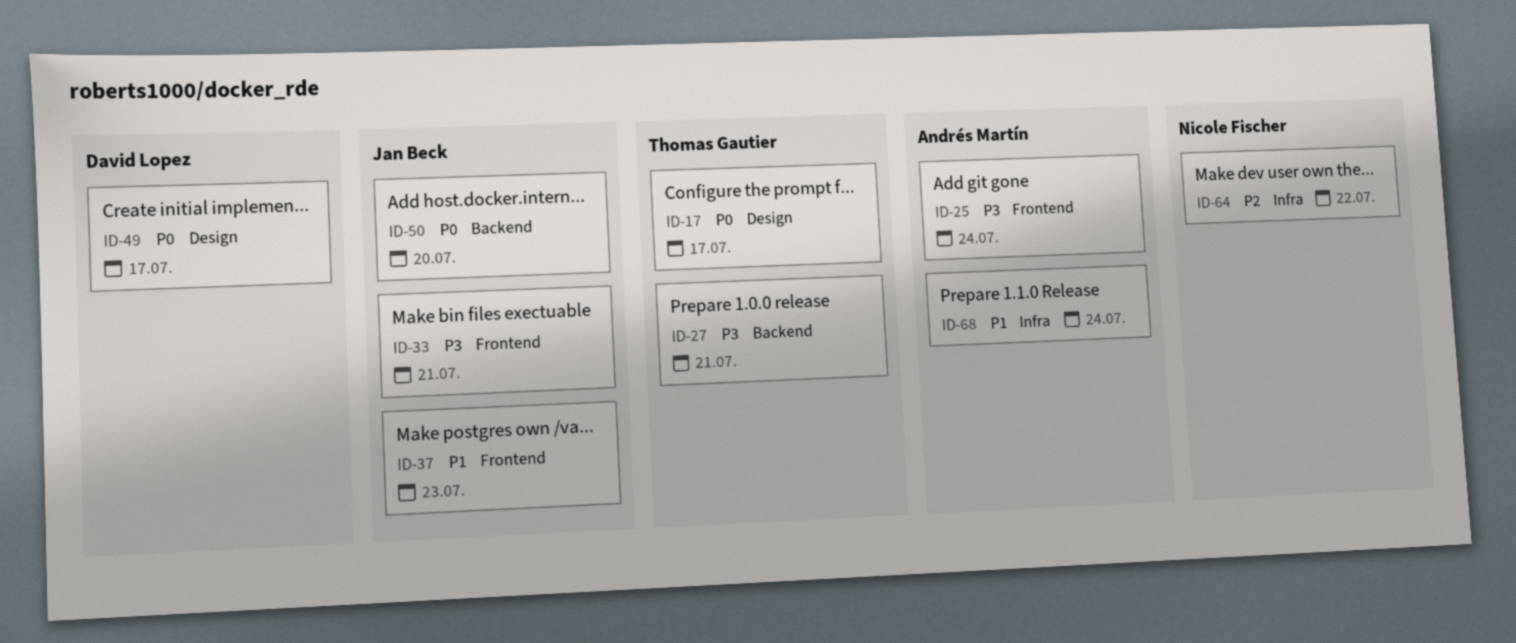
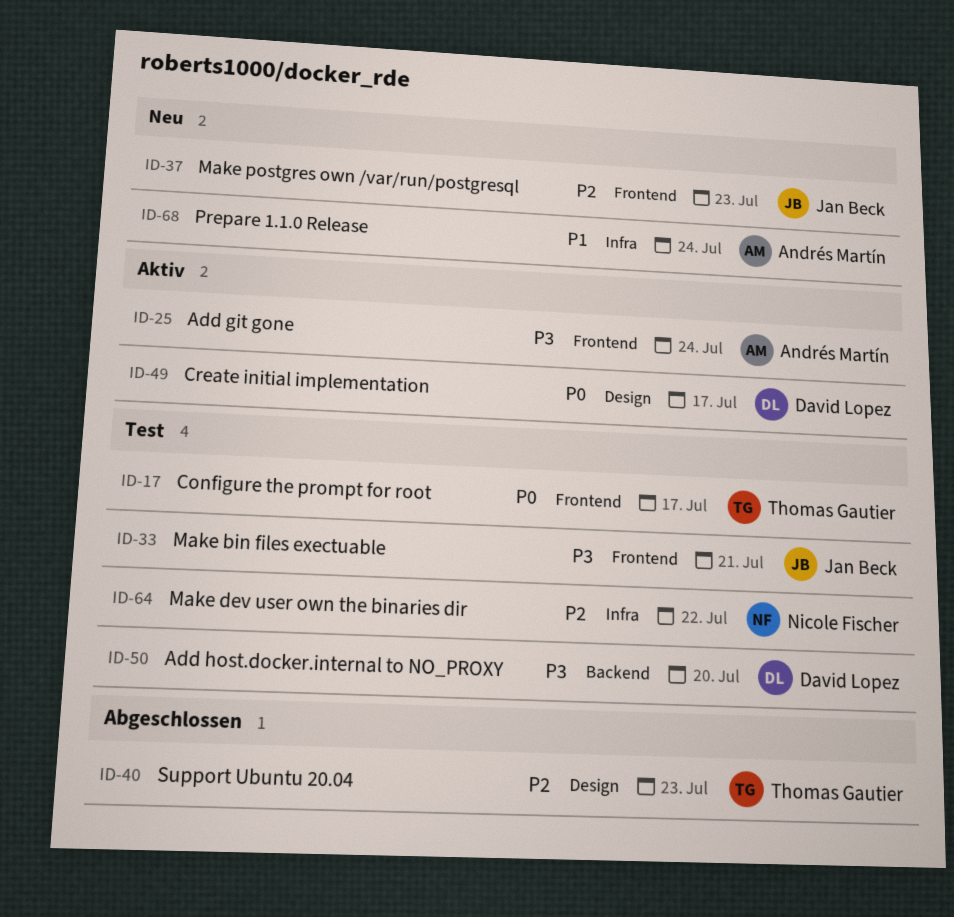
ID-17, label: Design -> Frontend
ID-27: present -> none
ID-37, priority: P1 -> P2
ID-40: none -> present
ID-50, owner: Jan Beck -> David Lopez
ID-50, priority: P0 -> P3

